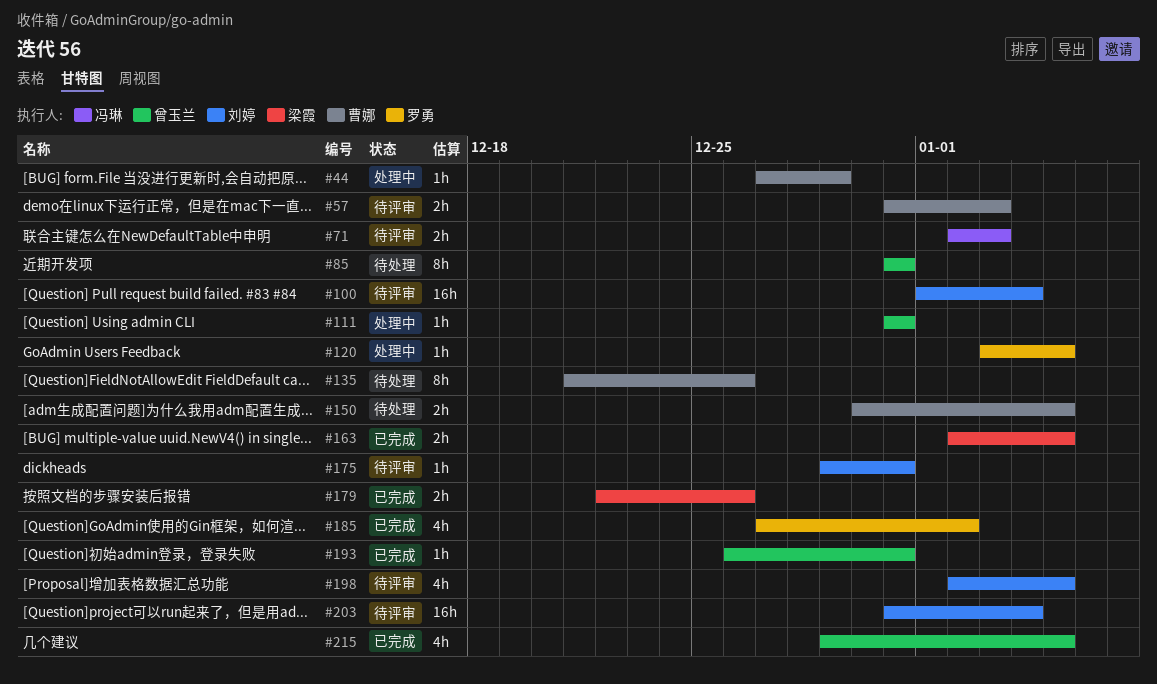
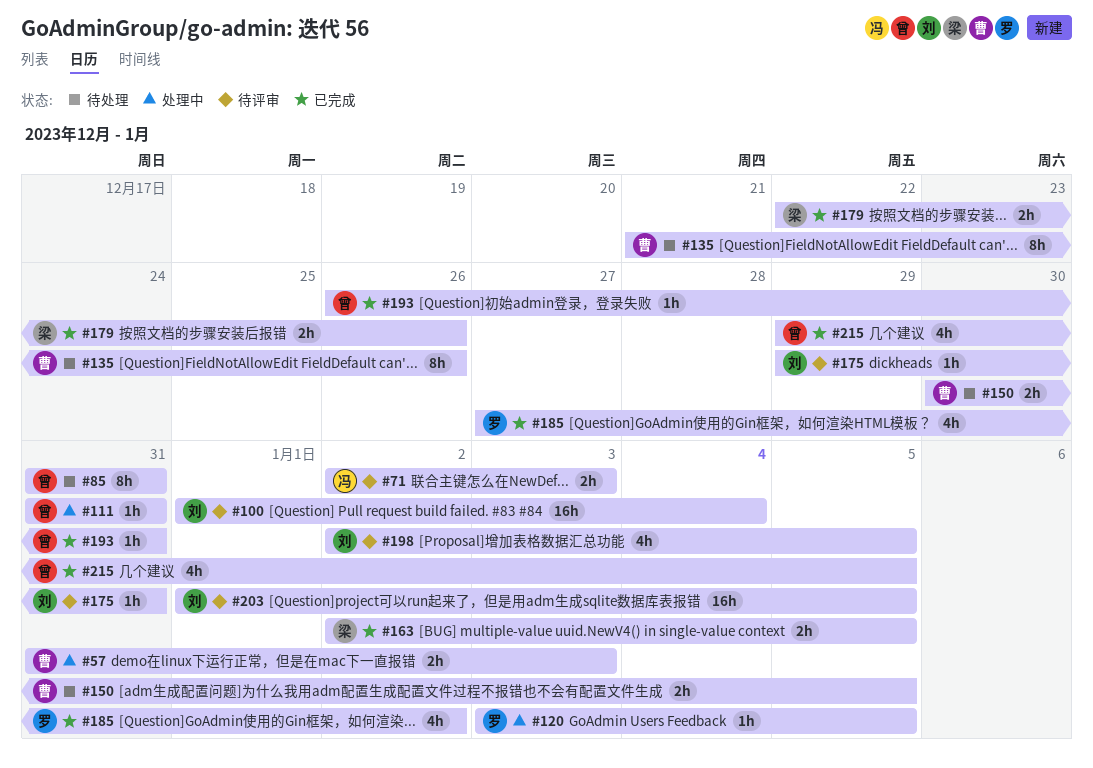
#44: present -> none
#57, status: 待评审 -> 处理中
#203, start: Dec 31 -> Jan 1
#203, due: Jan 4 -> Jan 5

